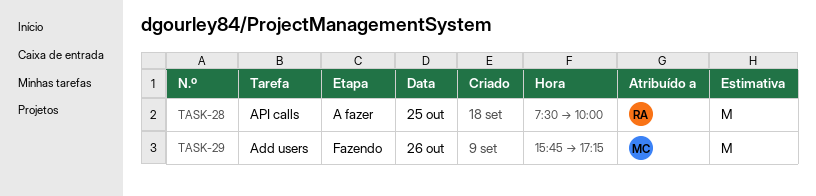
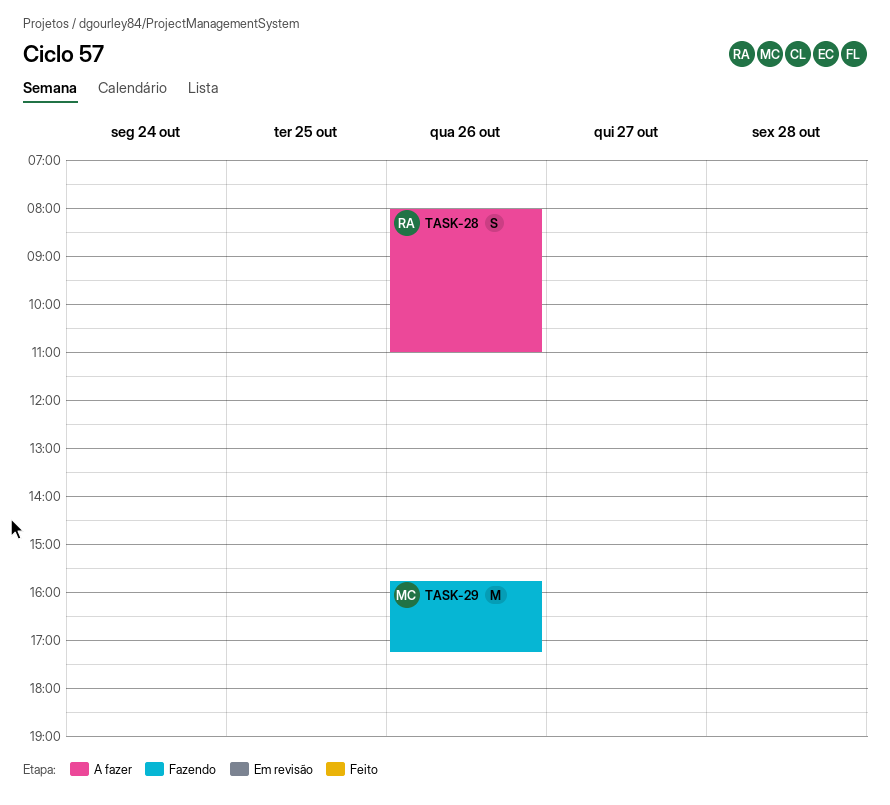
TASK-28, estimate: M -> S
TASK-28, day: Oct 25 -> Oct 26
TASK-28, begins: 07:30 -> 08:00
TASK-28, ends: 10:00 -> 11:00

